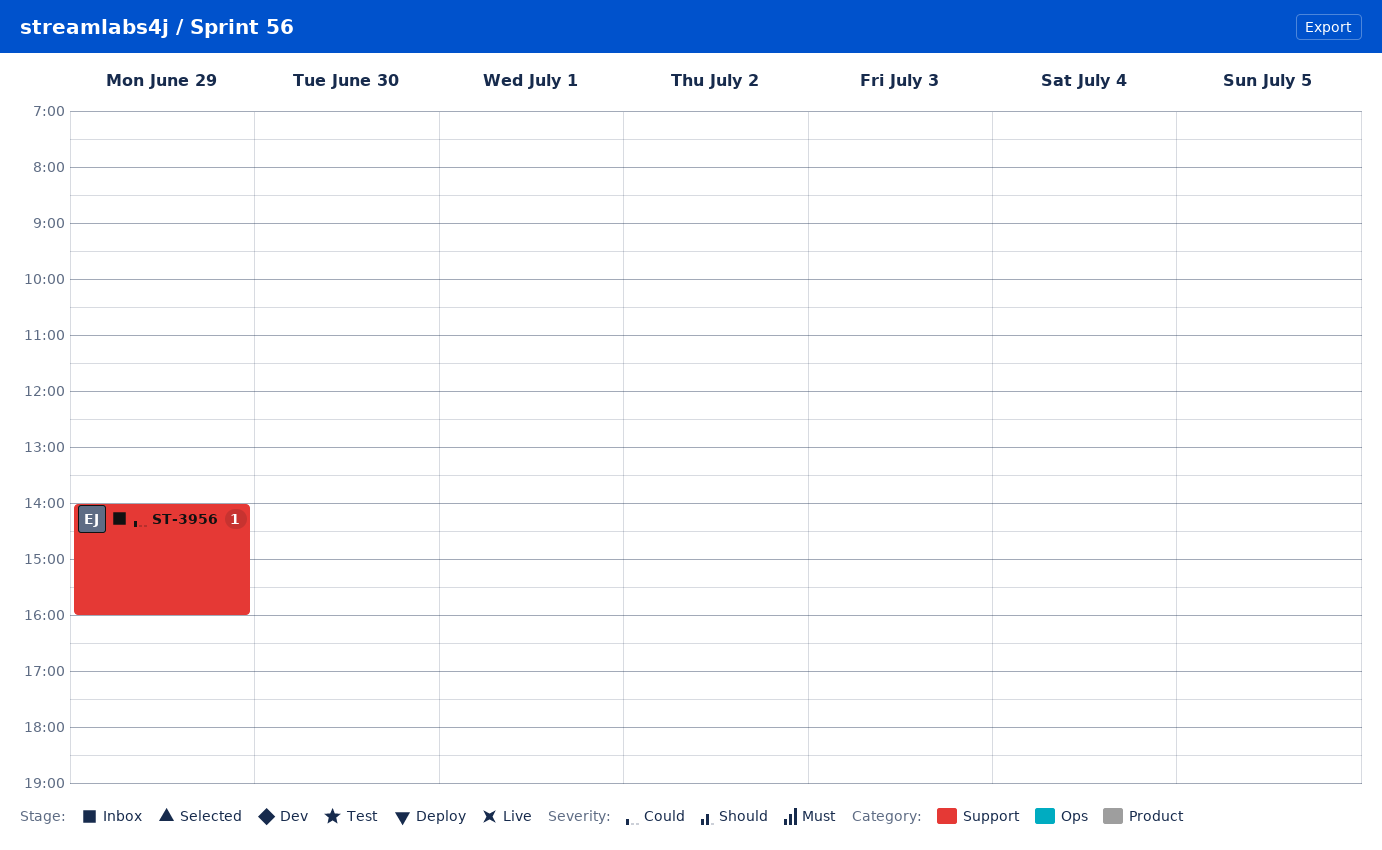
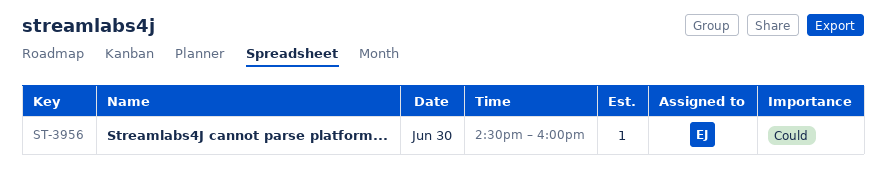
ST-3956, day: Jun 29 -> Jun 30
ST-3956, begins: 14:00 -> 14:30

